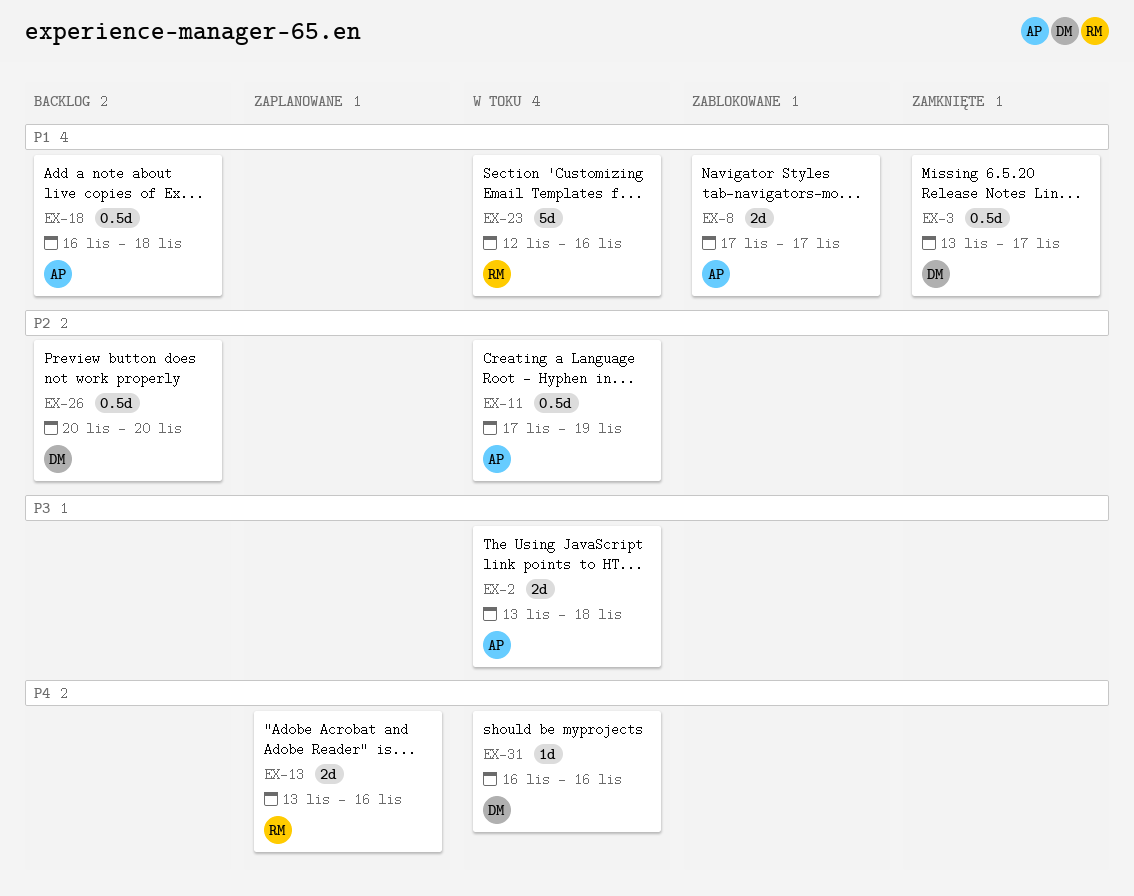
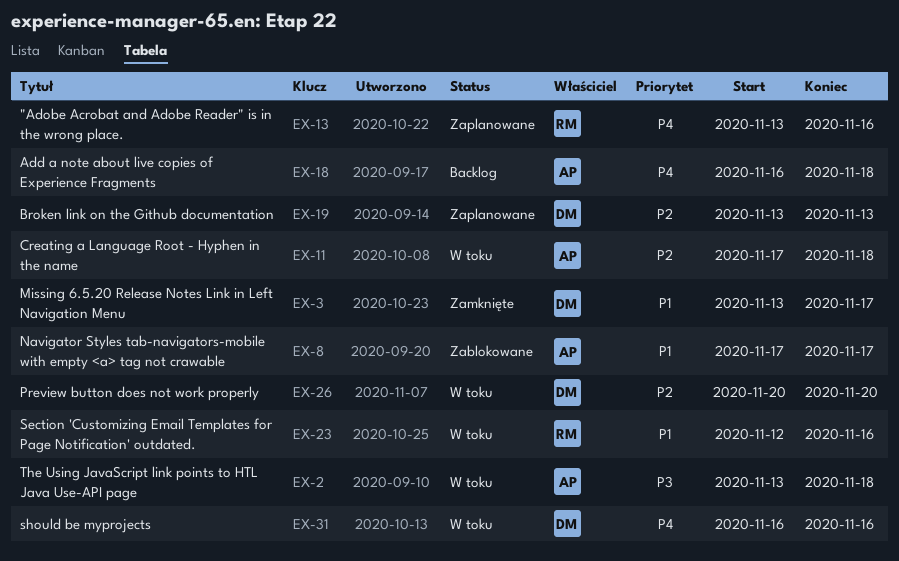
EX-11, due: Nov 19 -> Nov 18
EX-18, priority: P1 -> P4
EX-19: none -> present
EX-26, status: Backlog -> W toku

